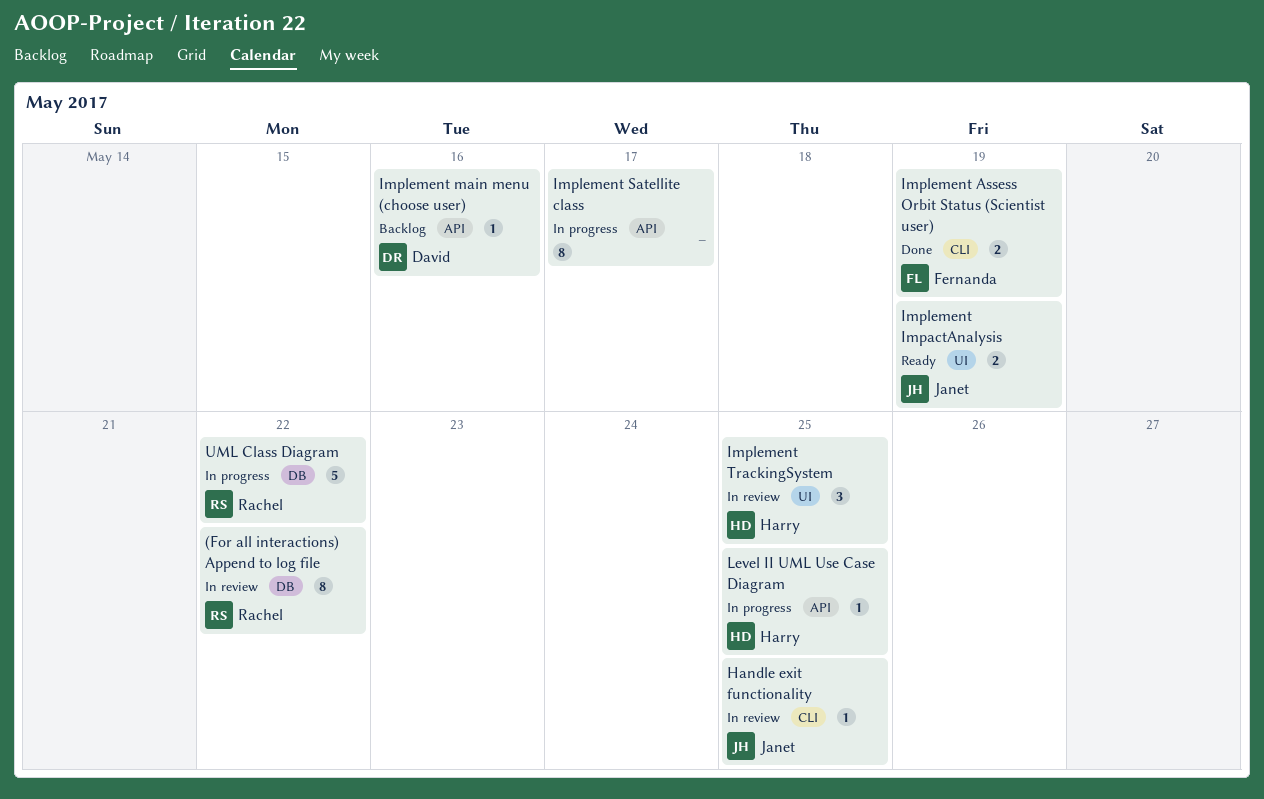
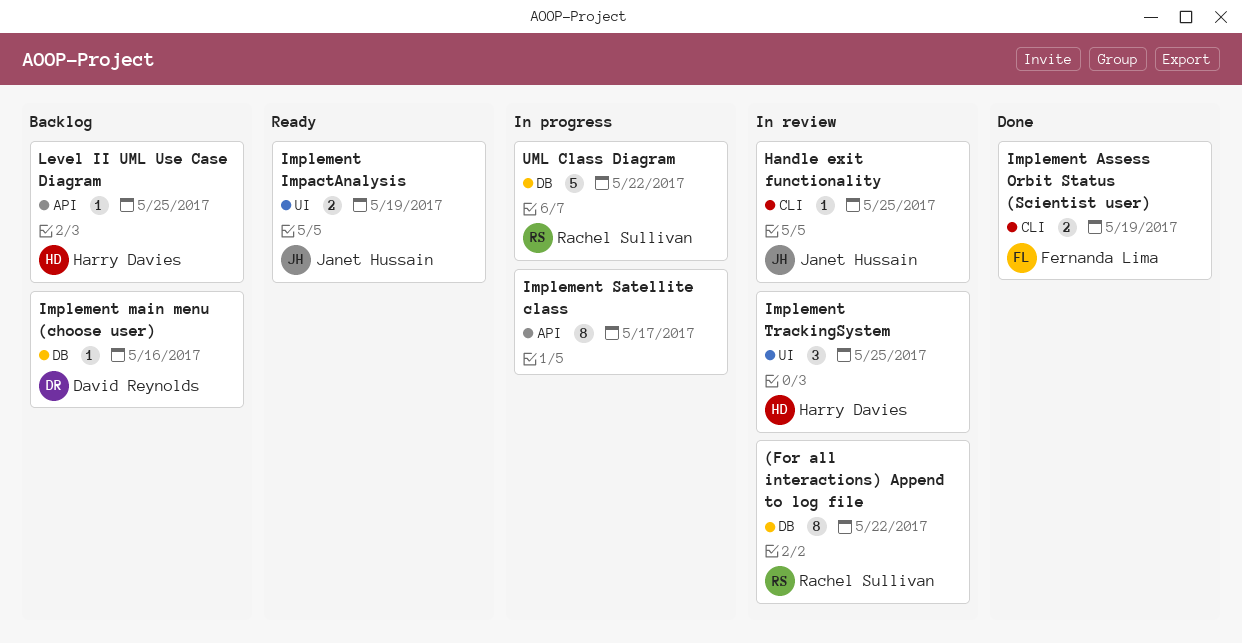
Implement main menu (choose user), label: API -> DB
Level II UML Use Case Diagram, status: In progress -> Backlog

